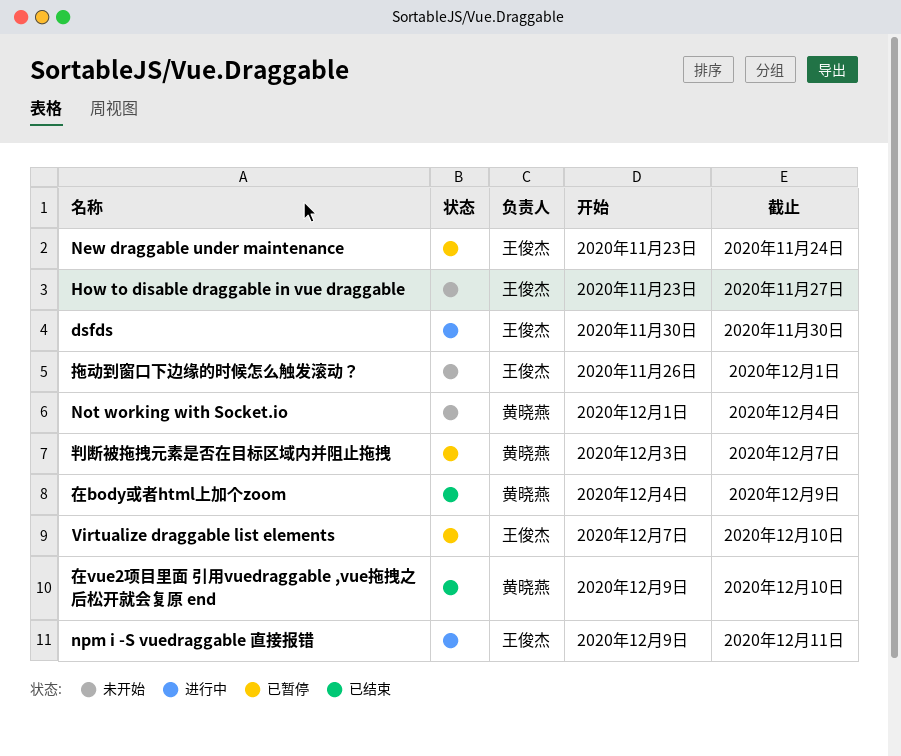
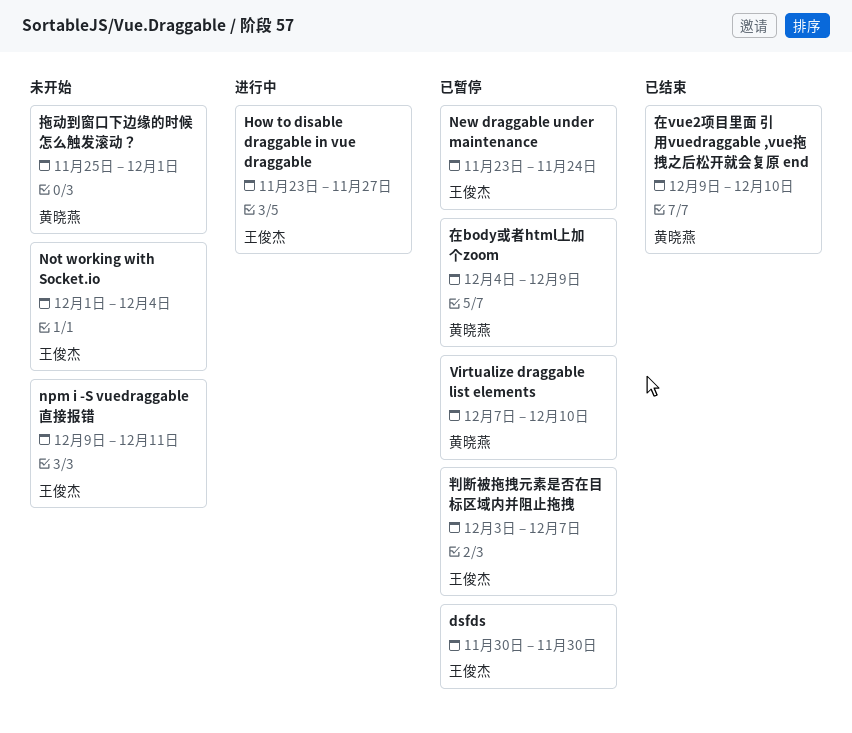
dsfds, status: 进行中 -> 已暂停
How to disable draggable in vue draggable, status: 未开始 -> 进行中
Not working with Socket.io, owner: 黄晓燕 -> 王俊杰
npm i -S vuedraggable 直接报错, status: 进行中 -> 未开始
Virtualize draggable list elements, owner: 王俊杰 -> 黄晓燕
判断被拖拽元素是否在目标区域内并阻止拖拽, owner: 黄晓燕 -> 王俊杰
在body或者html上加个zoom, status: 已结束 -> 已暂停
拖动到窗口下边缘的时候怎么触发滚动？, owner: 王俊杰 -> 黄晓燕
拖动到窗口下边缘的时候怎么触发滚动？, start: Nov 26 -> Nov 25

